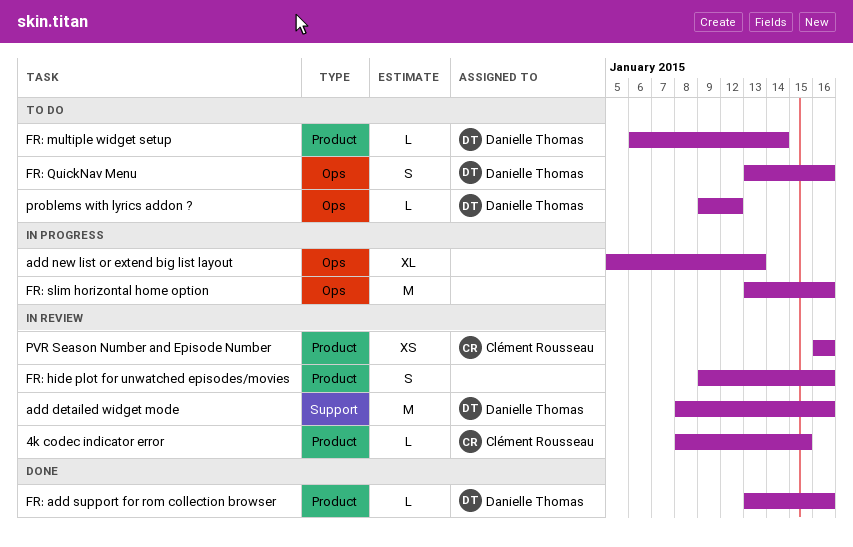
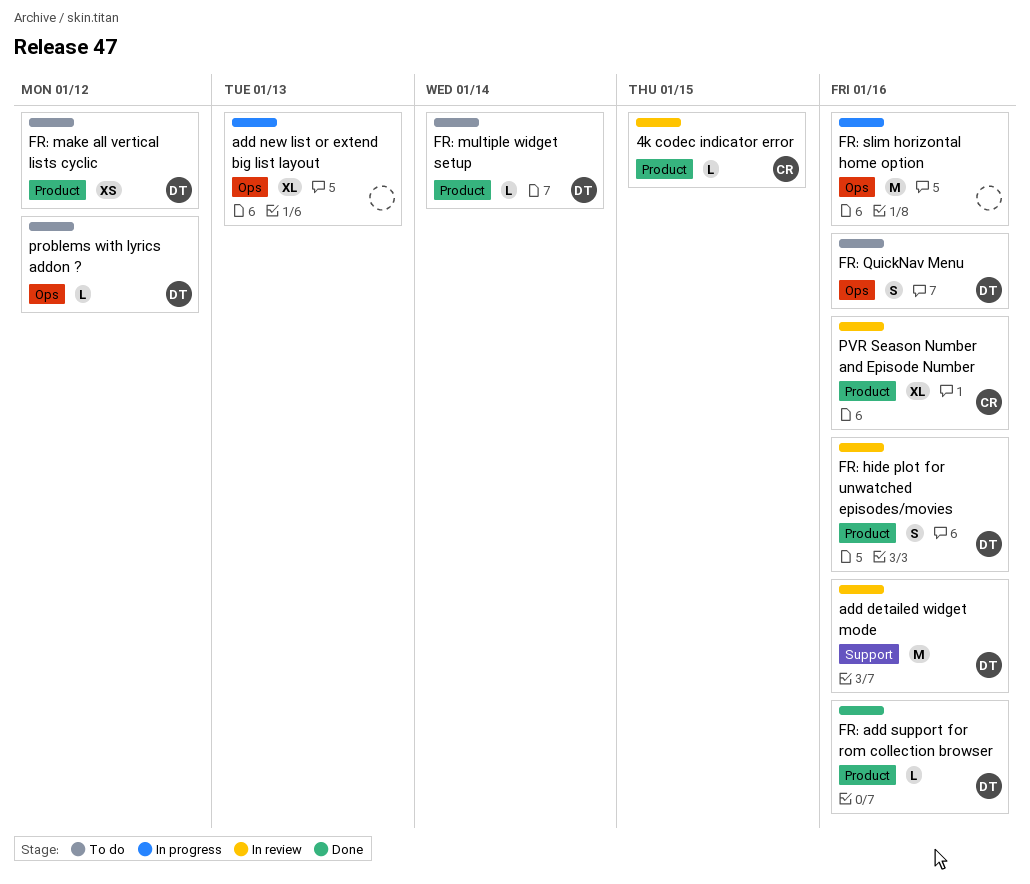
FR: hide plot for unwatched episodes/movies, owner: none -> Danielle Thomas
FR: make all vertical lists cyclic: none -> present
PVR Season Number and Episode Number, estimate: XS -> XL

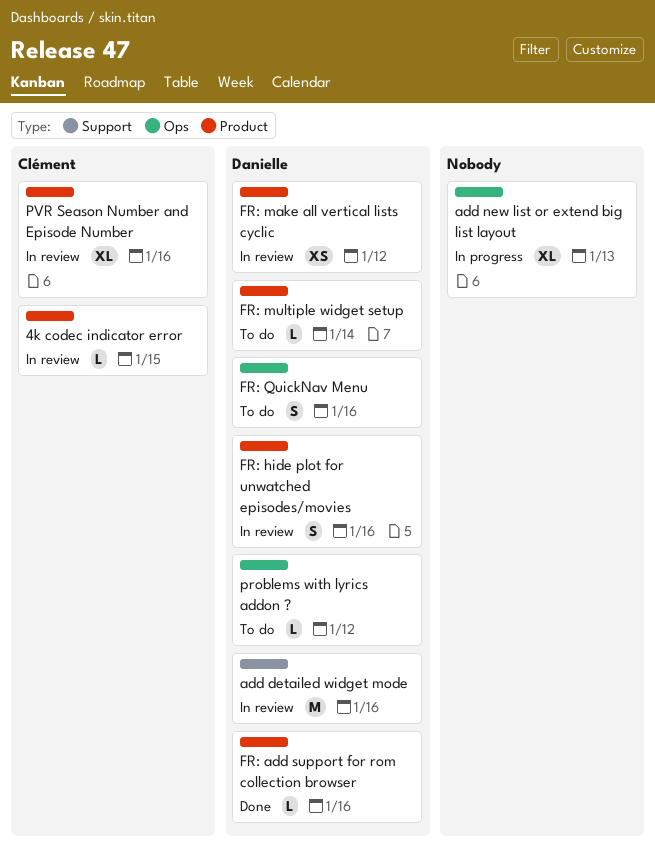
FR: make all vertical lists cyclic, status: To do -> In review
FR: slim horizontal home option: present -> none

